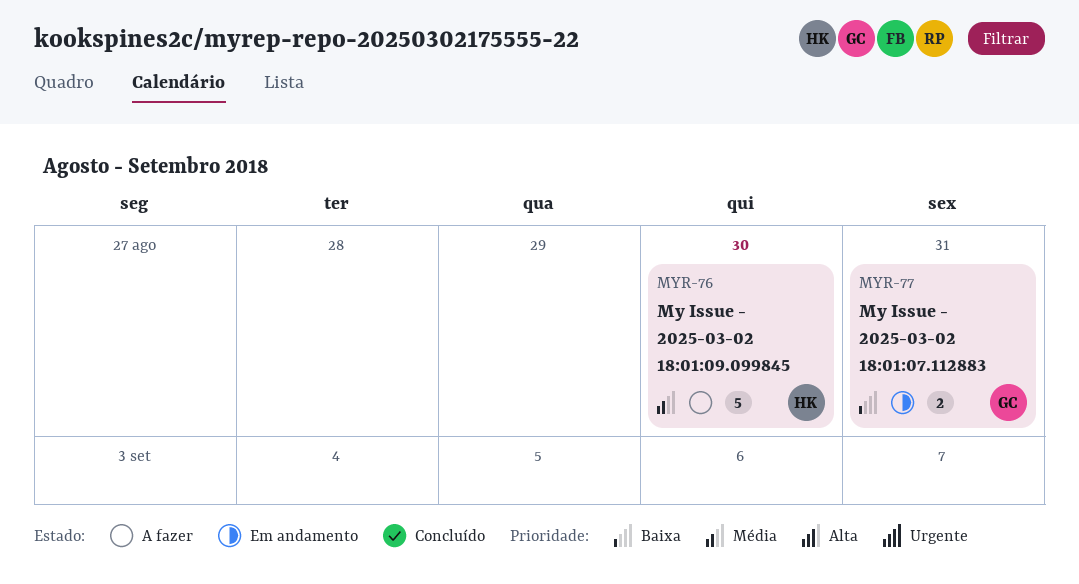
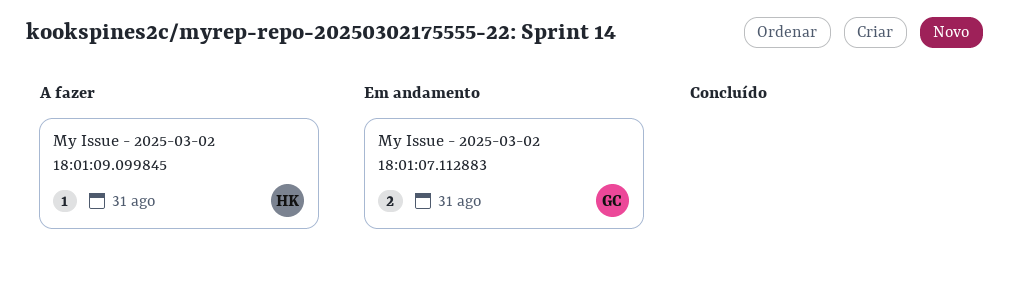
My Issue - 2025-03-02 18:01:09.099845, estimate: 5 -> 1
My Issue - 2025-03-02 18:01:09.099845, due: Aug 30 -> Aug 31

